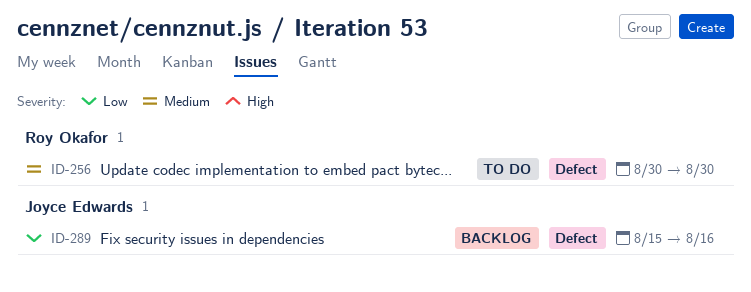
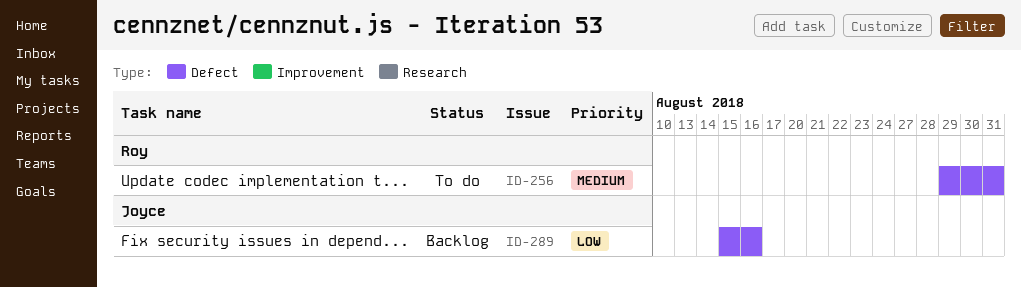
ID-256, start: Aug 30 -> Aug 29
ID-256, due: Aug 30 -> Aug 31

